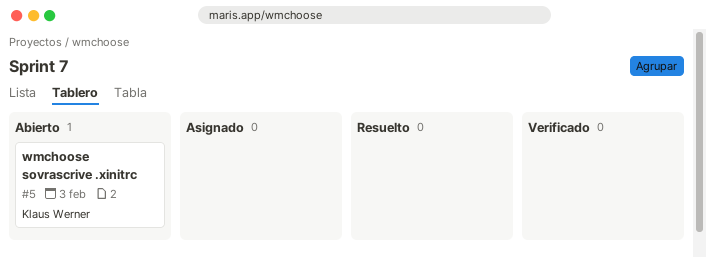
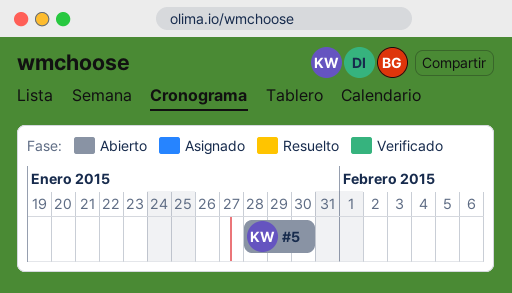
#5, due: Feb 3 -> Jan 30

